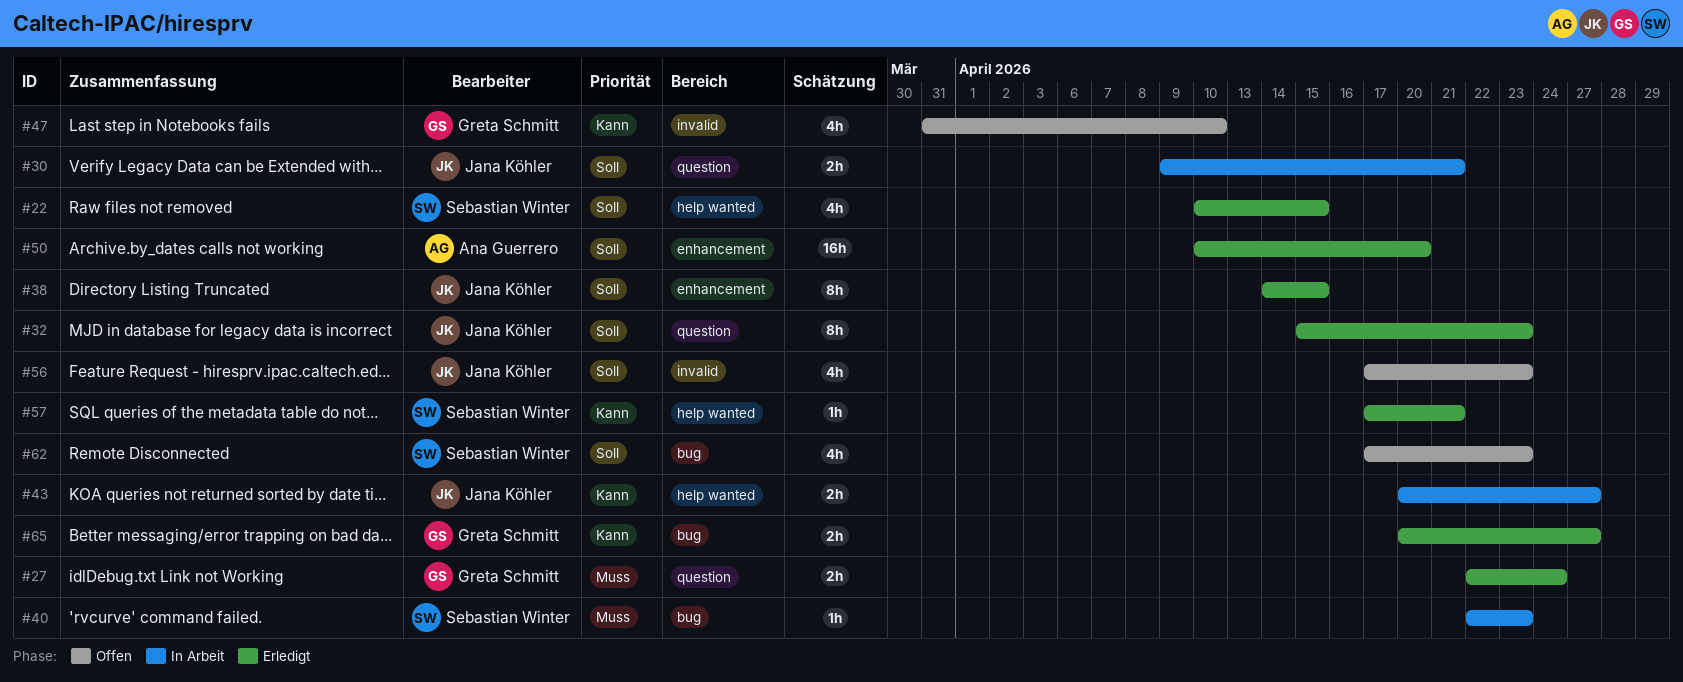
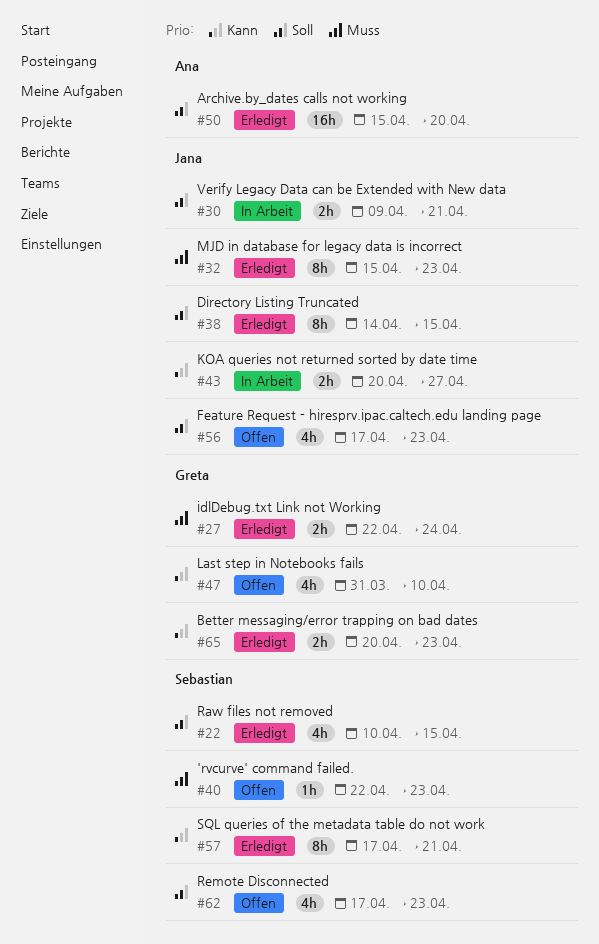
#32, priority: Soll -> Muss
#40, status: In Arbeit -> Offen
#50, start: Apr 10 -> Apr 15
#57, estimate: 1h -> 8h
#65, due: Apr 27 -> Apr 23

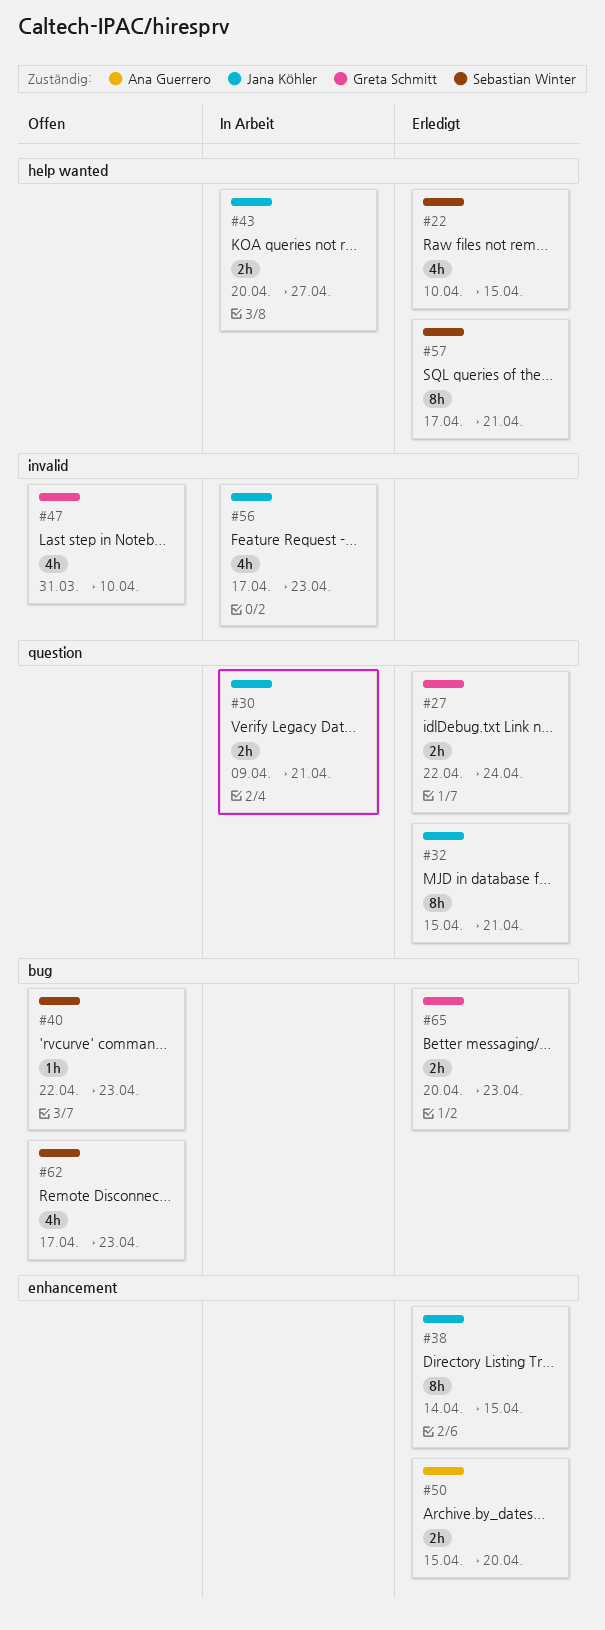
#32, due: Apr 23 -> Apr 21
#50, estimate: 16h -> 2h
#56, status: Offen -> In Arbeit

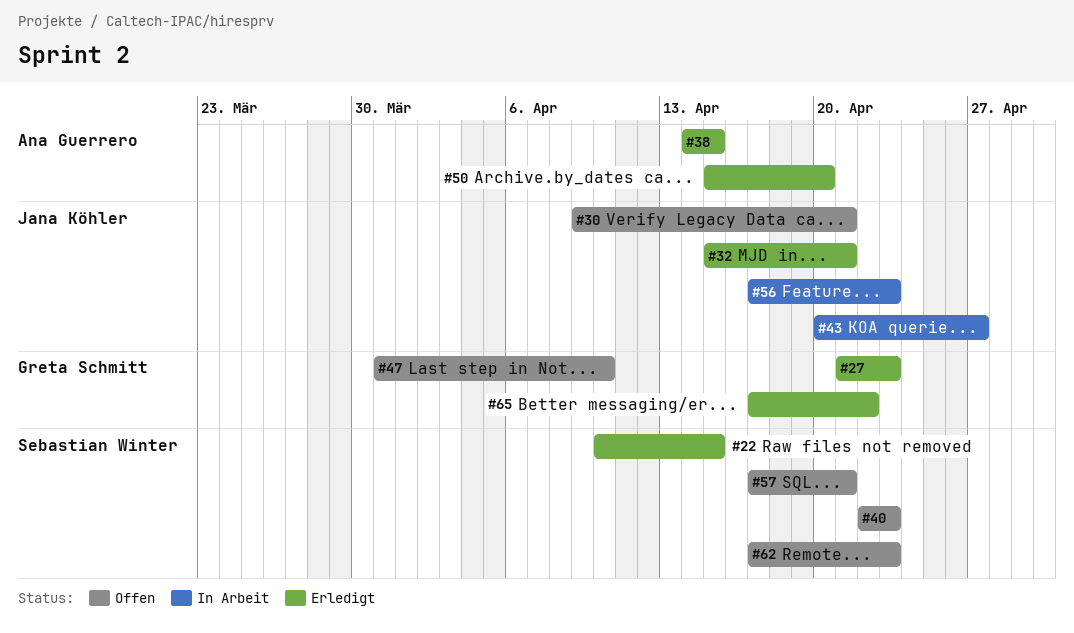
#27, start: Apr 22 -> Apr 21
#27, due: Apr 24 -> Apr 23
#30, status: In Arbeit -> Offen
#38, owner: Jana Köhler -> Ana Guerrero
#57, status: Erledigt -> Offen
#65, start: Apr 20 -> Apr 17
#65, due: Apr 23 -> Apr 22

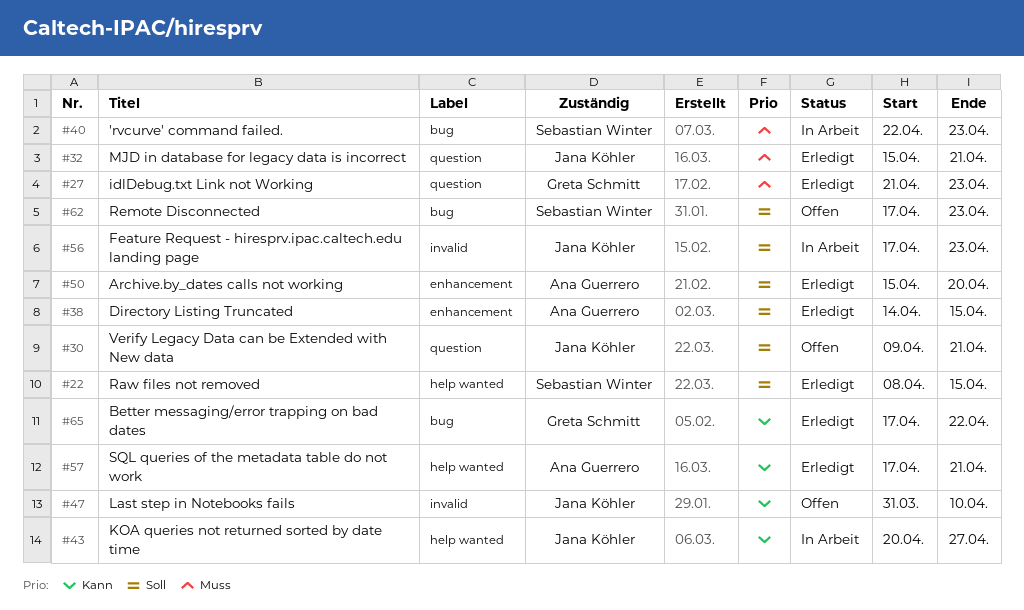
#22, start: Apr 10 -> Apr 8
#40, status: Offen -> In Arbeit
#47, owner: Greta Schmitt -> Jana Köhler
#57, status: Offen -> Erledigt
#57, owner: Sebastian Winter -> Ana Guerrero

